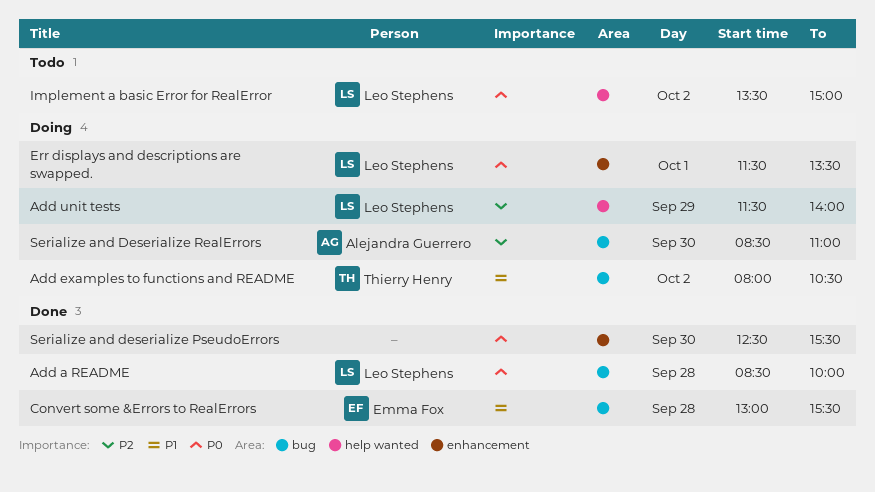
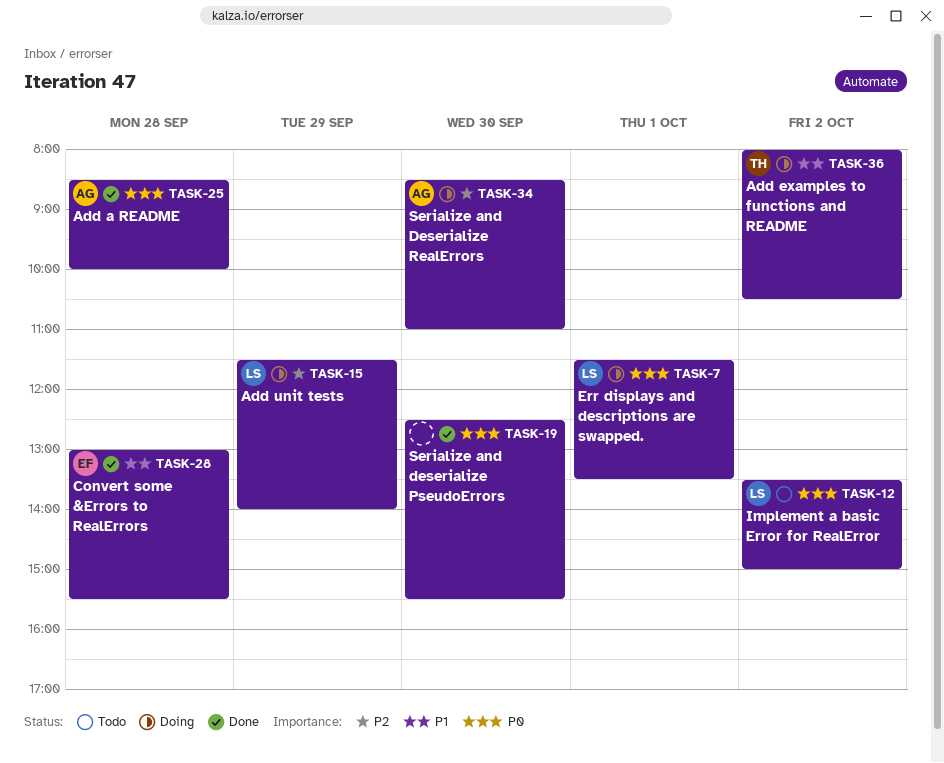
Add a README, owner: Leo Stephens -> Alejandra Guerrero

